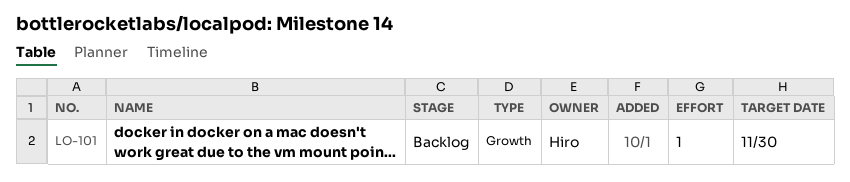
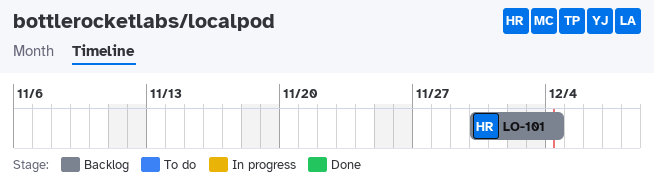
LO-101, due: Nov 30 -> Dec 4

